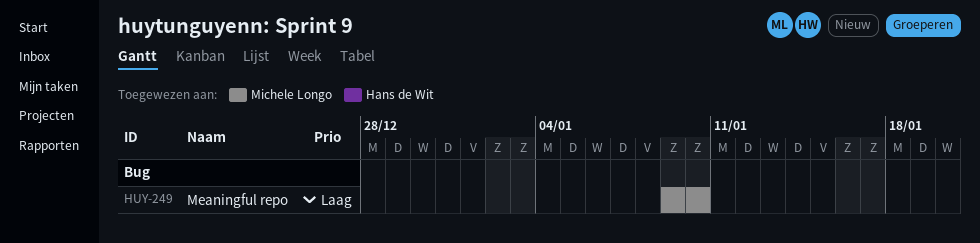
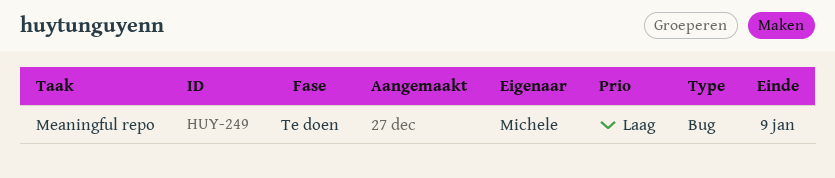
HUY-249, due: Jan 10 -> Jan 9

